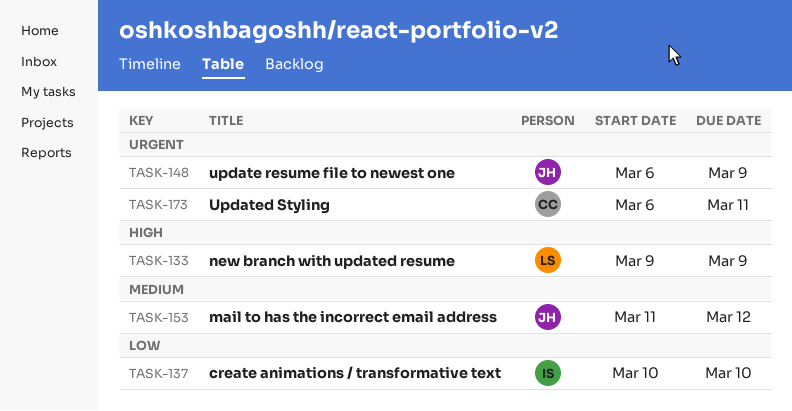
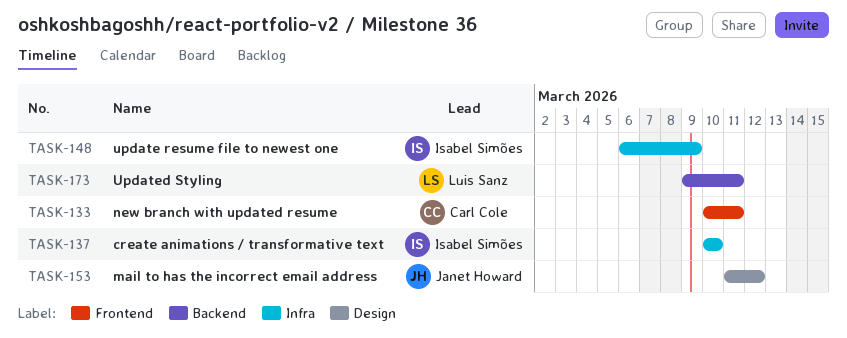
TASK-133, owner: Luis Sanz -> Carl Cole
TASK-133, start: Mar 9 -> Mar 10
TASK-133, due: Mar 9 -> Mar 11
TASK-148, owner: Janet Howard -> Isabel Simões
TASK-173, owner: Carl Cole -> Luis Sanz
TASK-173, start: Mar 6 -> Mar 9

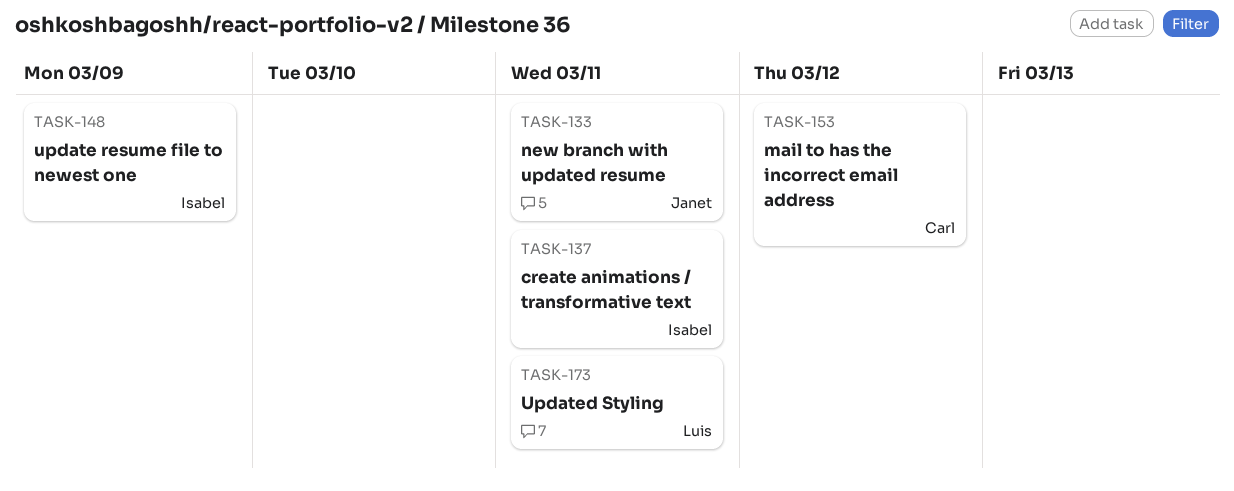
TASK-133, owner: Carl Cole -> Janet Howard
TASK-137, due: Mar 10 -> Mar 11
TASK-153, owner: Janet Howard -> Carl Cole

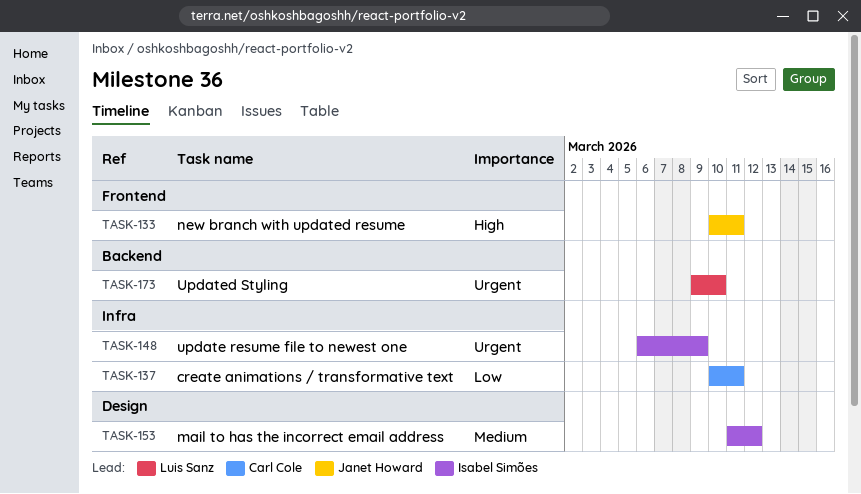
TASK-137, owner: Isabel Simões -> Carl Cole
TASK-153, owner: Carl Cole -> Isabel Simões
TASK-173, due: Mar 11 -> Mar 10

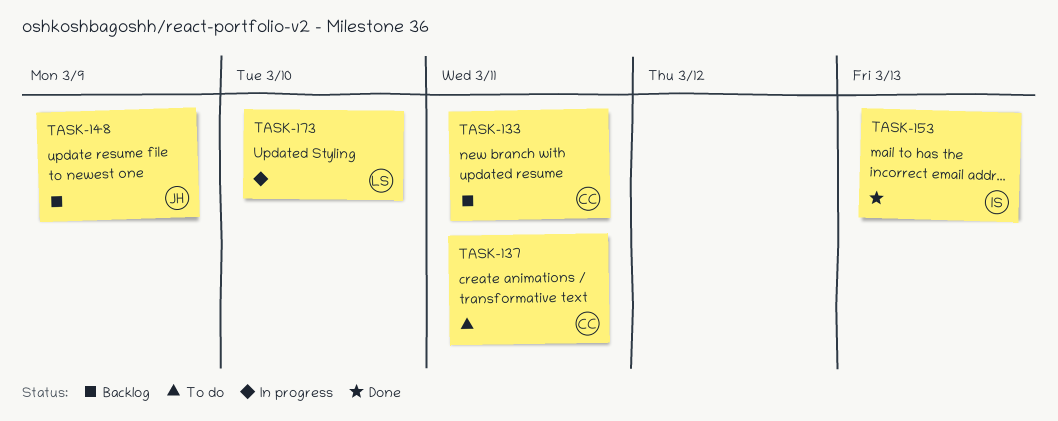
TASK-133, owner: Janet Howard -> Carl Cole
TASK-148, owner: Isabel Simões -> Janet Howard
TASK-153, due: Mar 12 -> Mar 13

